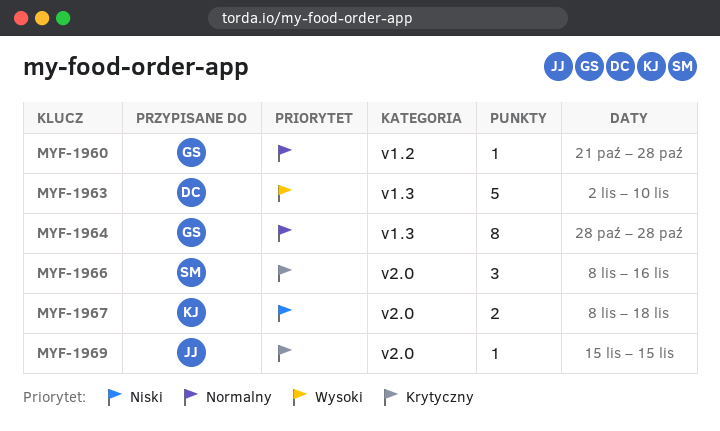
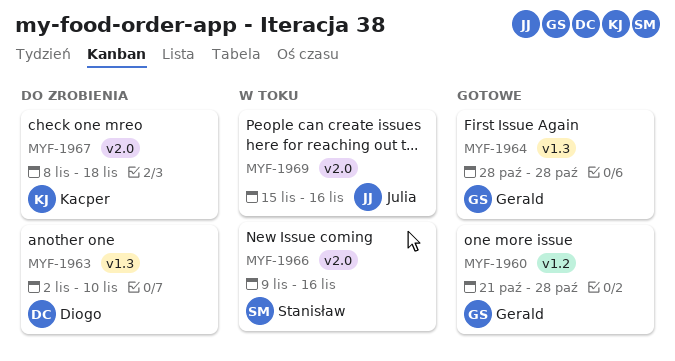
MYF-1966, start: Nov 8 -> Nov 9
MYF-1969, due: Nov 15 -> Nov 16

